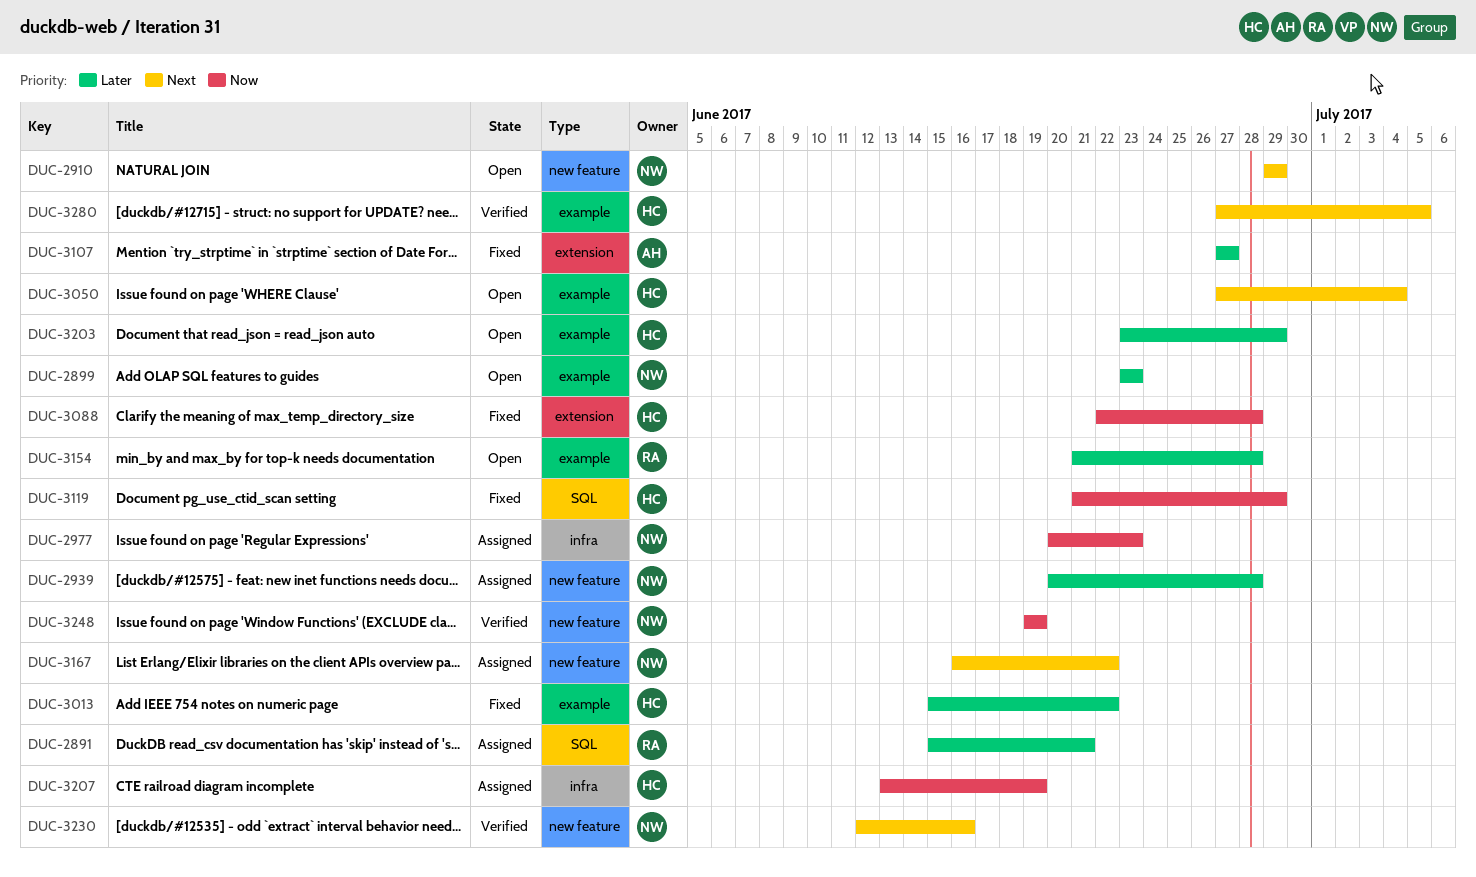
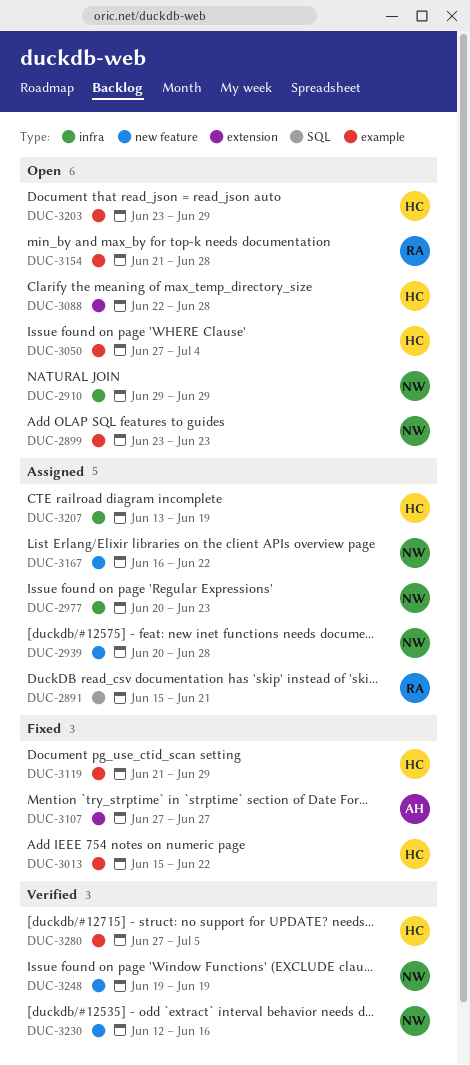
DUC-2910, label: new feature -> infra
DUC-3088, status: Fixed -> Open
DUC-3119, label: SQL -> example

